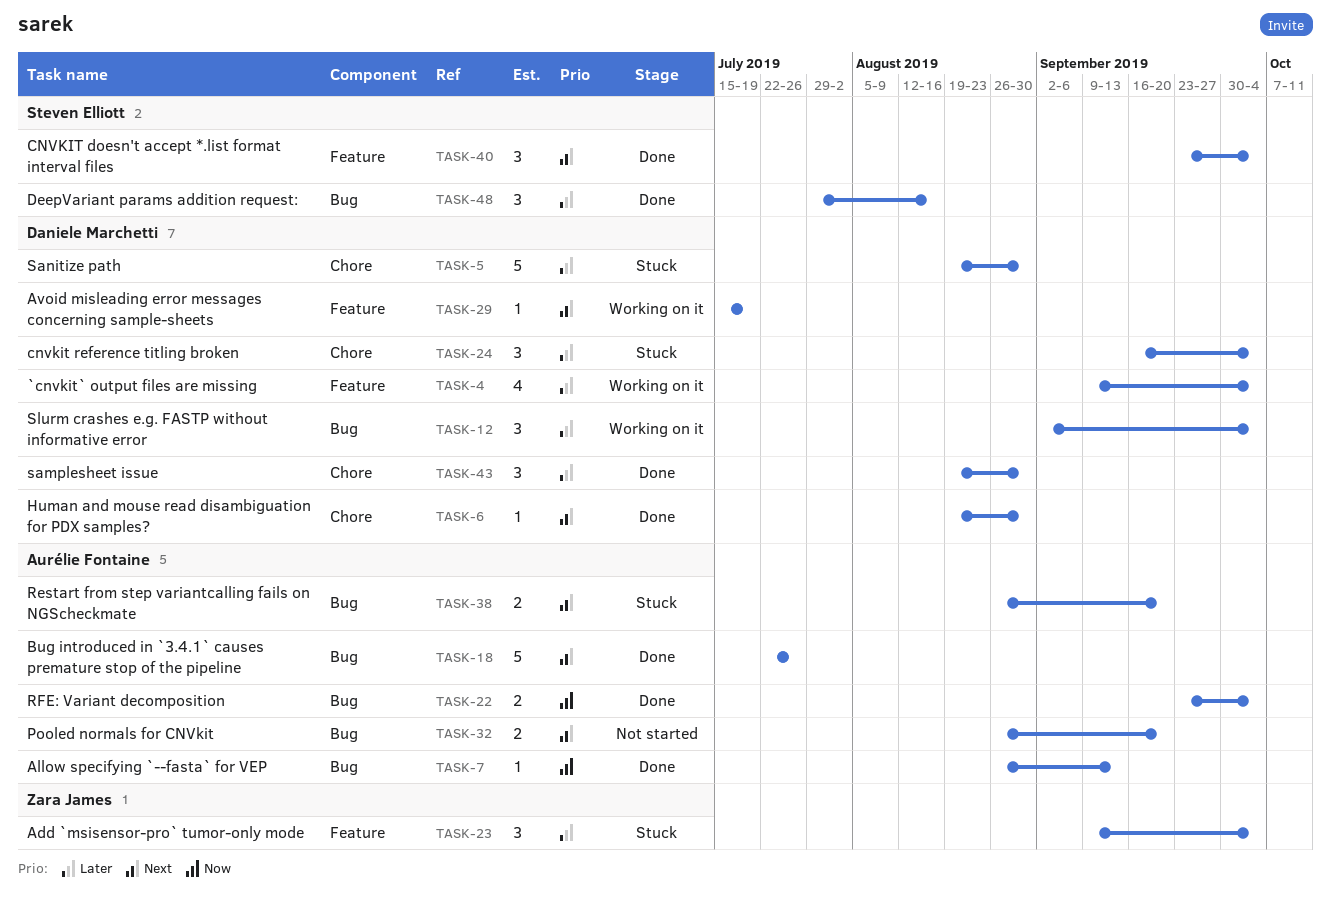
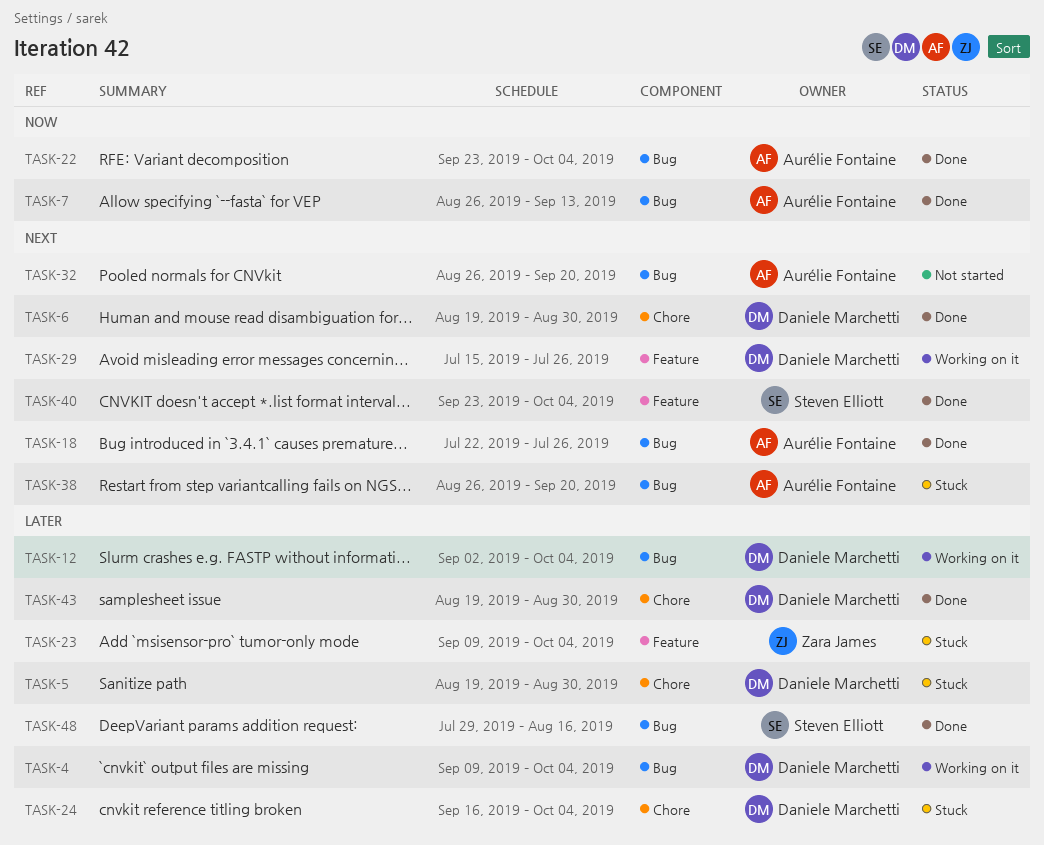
TASK-4, label: Feature -> Bug
TASK-29, due: Jul 19 -> Jul 26

